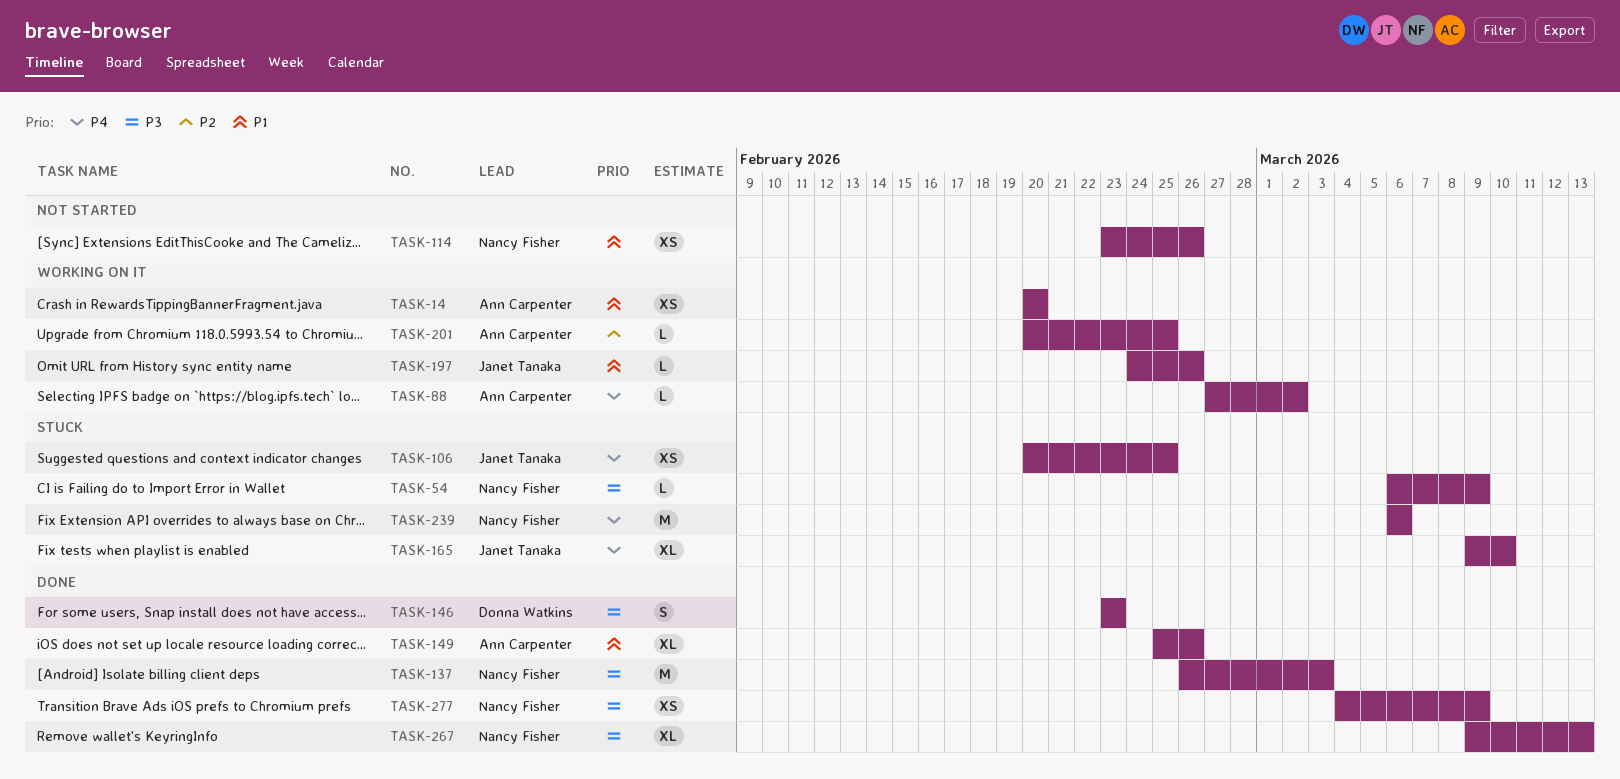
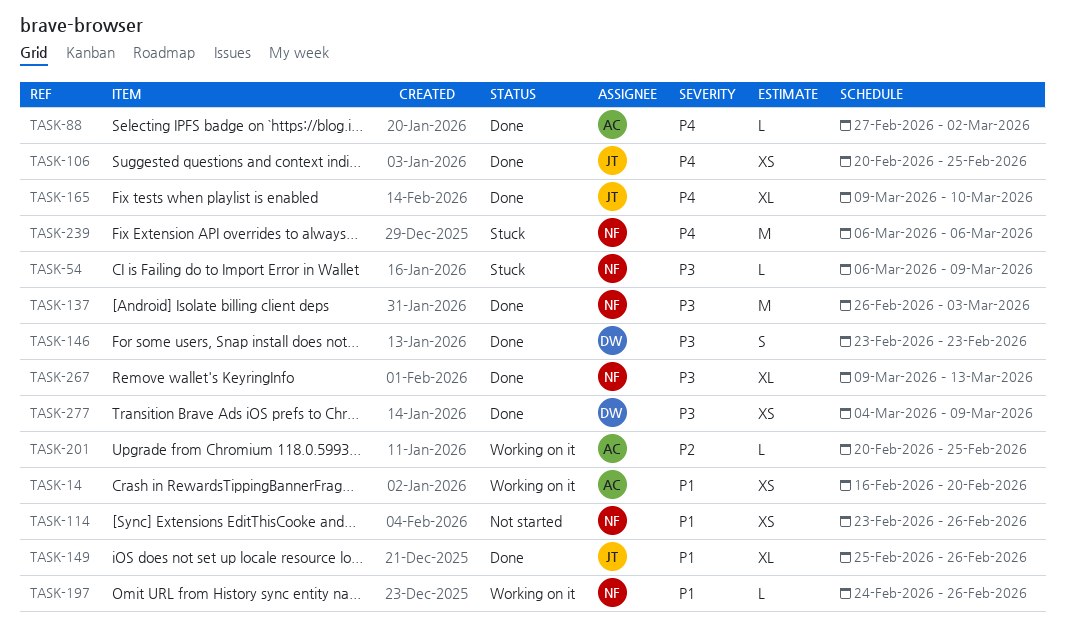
TASK-14, start: Feb 20 -> Feb 16
TASK-88, status: Working on it -> Done
TASK-106, status: Stuck -> Done
TASK-149, owner: Ann Carpenter -> Janet Tanaka
TASK-165, status: Stuck -> Done
TASK-197, owner: Janet Tanaka -> Nancy Fisher
TASK-277, owner: Nancy Fisher -> Donna Watkins

